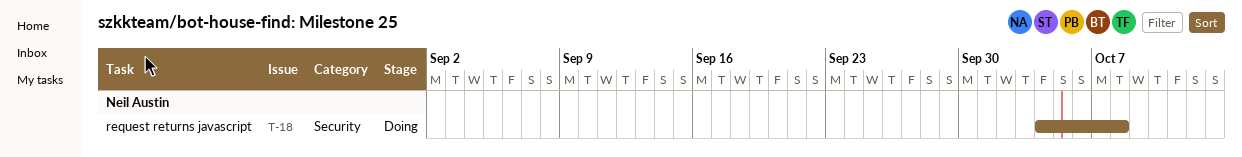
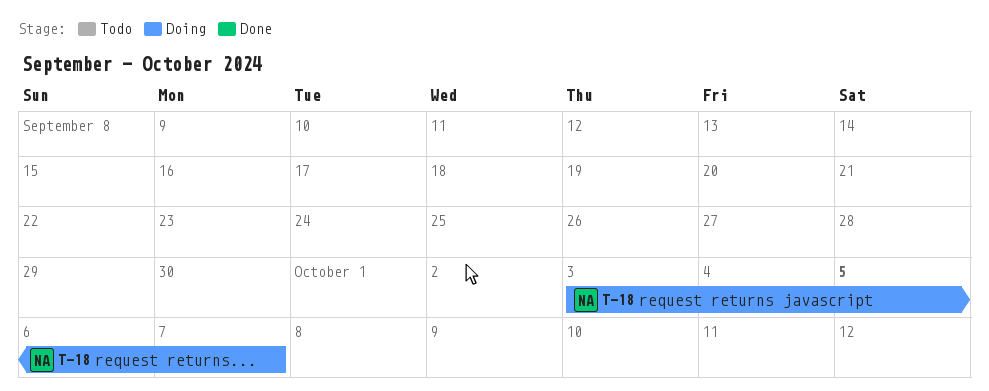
T-18, start: Oct 4 -> Oct 3
T-18, due: Oct 8 -> Oct 7

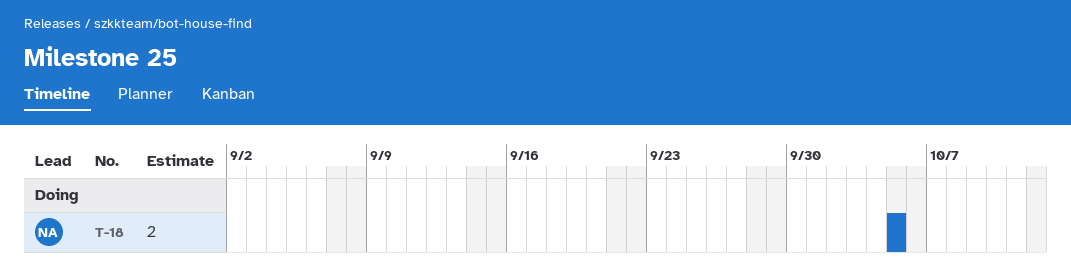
T-18, start: Oct 3 -> Oct 5
T-18, due: Oct 7 -> Oct 5

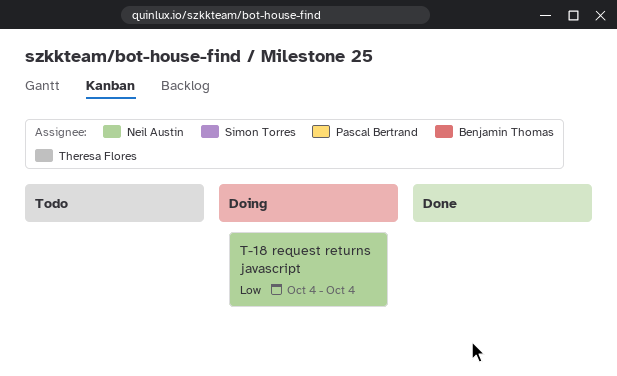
T-18, start: Oct 5 -> Oct 4
T-18, due: Oct 5 -> Oct 4

